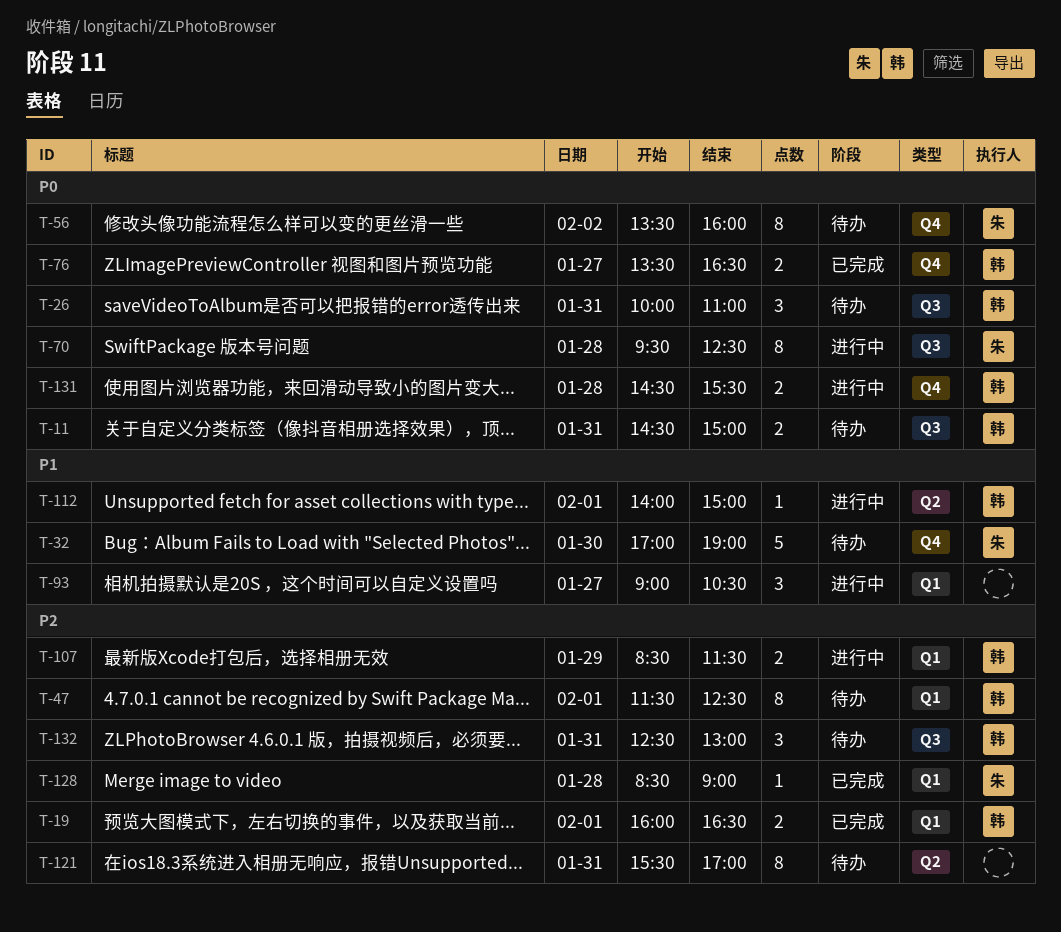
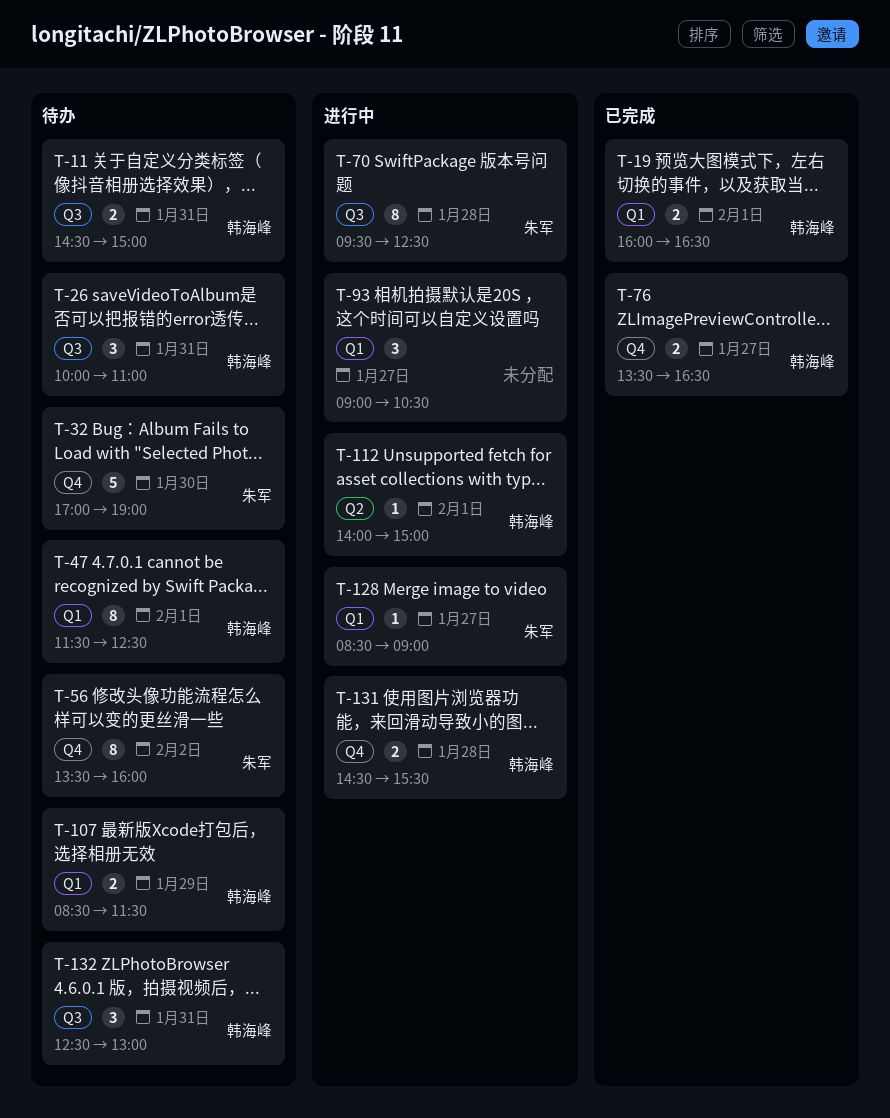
T-107, status: 进行中 -> 待办
T-121: present -> none
T-128, status: 已完成 -> 进行中
T-128, day: Jan 28 -> Jan 27

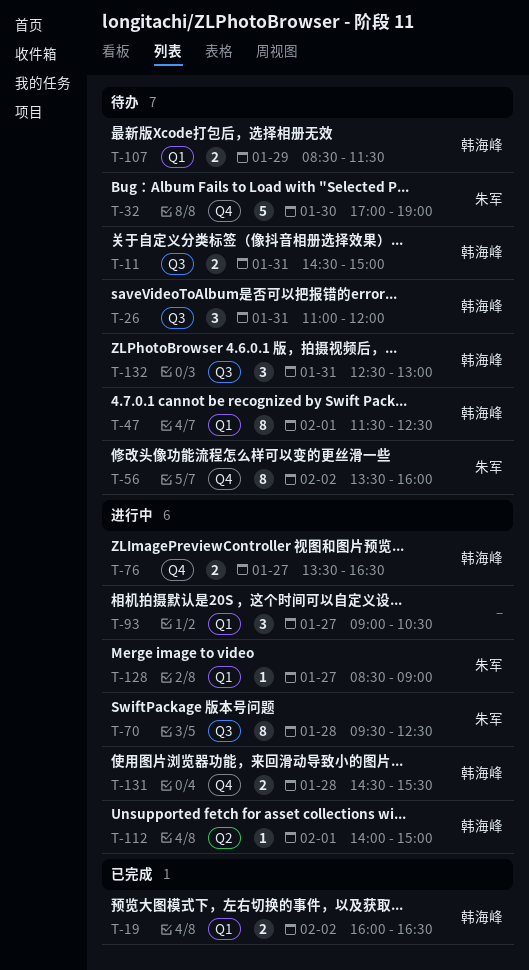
T-19, day: Feb 1 -> Feb 2
T-26, begins: 10:00 -> 11:00
T-26, ends: 11:00 -> 12:00
T-76, status: 已完成 -> 进行中

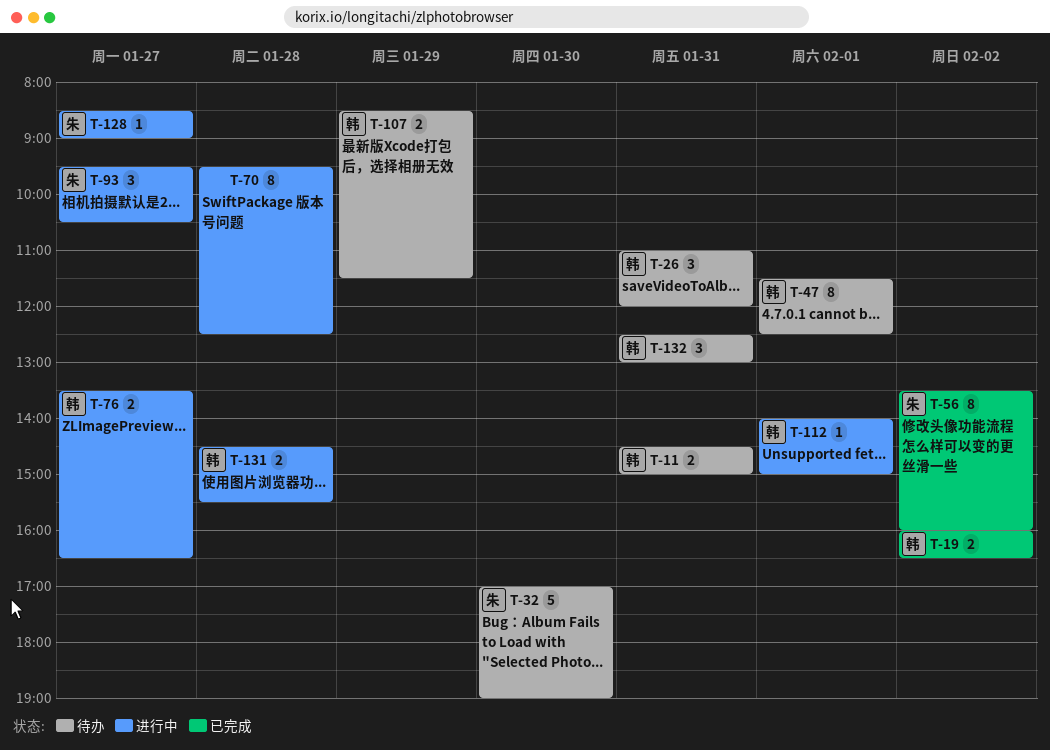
T-56, status: 待办 -> 已完成
T-70, owner: 朱军 -> none
T-93, owner: none -> 朱军
T-93, begins: 09:00 -> 09:30

